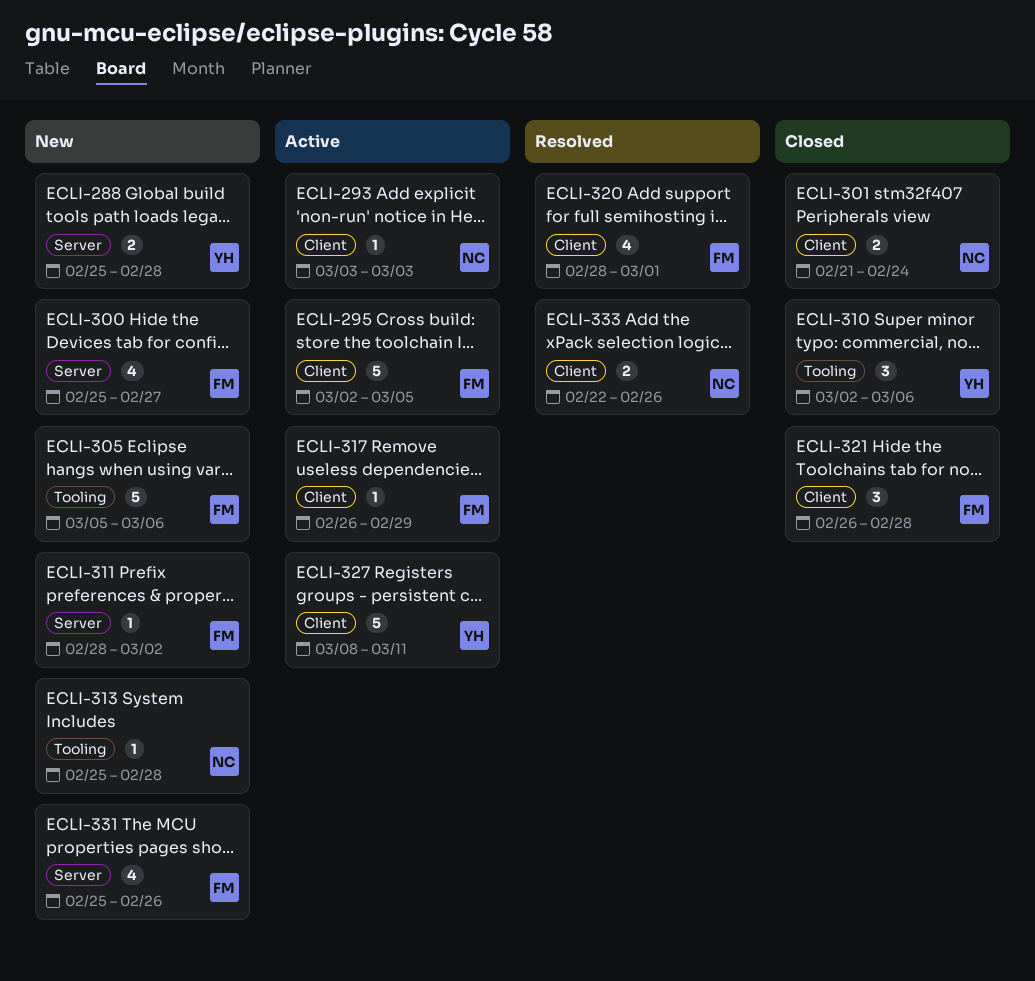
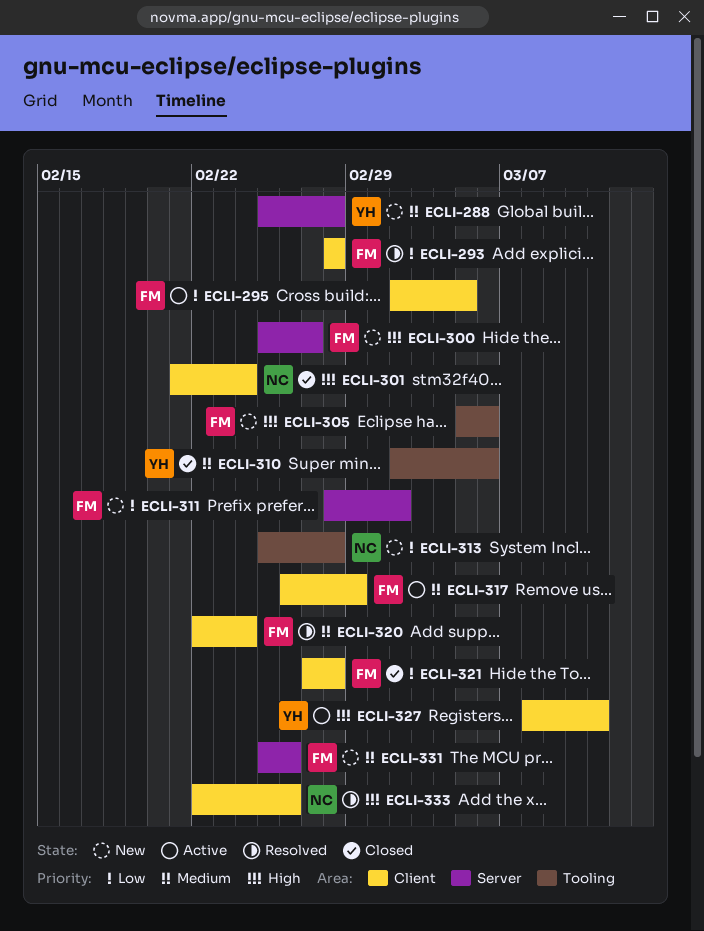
ECLI-293, status: Active -> Resolved
ECLI-293, owner: NC -> FM
ECLI-293, start: Mar 3 -> Feb 28
ECLI-293, due: Mar 3 -> Feb 28
ECLI-320, start: Feb 28 -> Feb 22
ECLI-320, due: Mar 1 -> Feb 24
ECLI-321, start: Feb 26 -> Feb 27

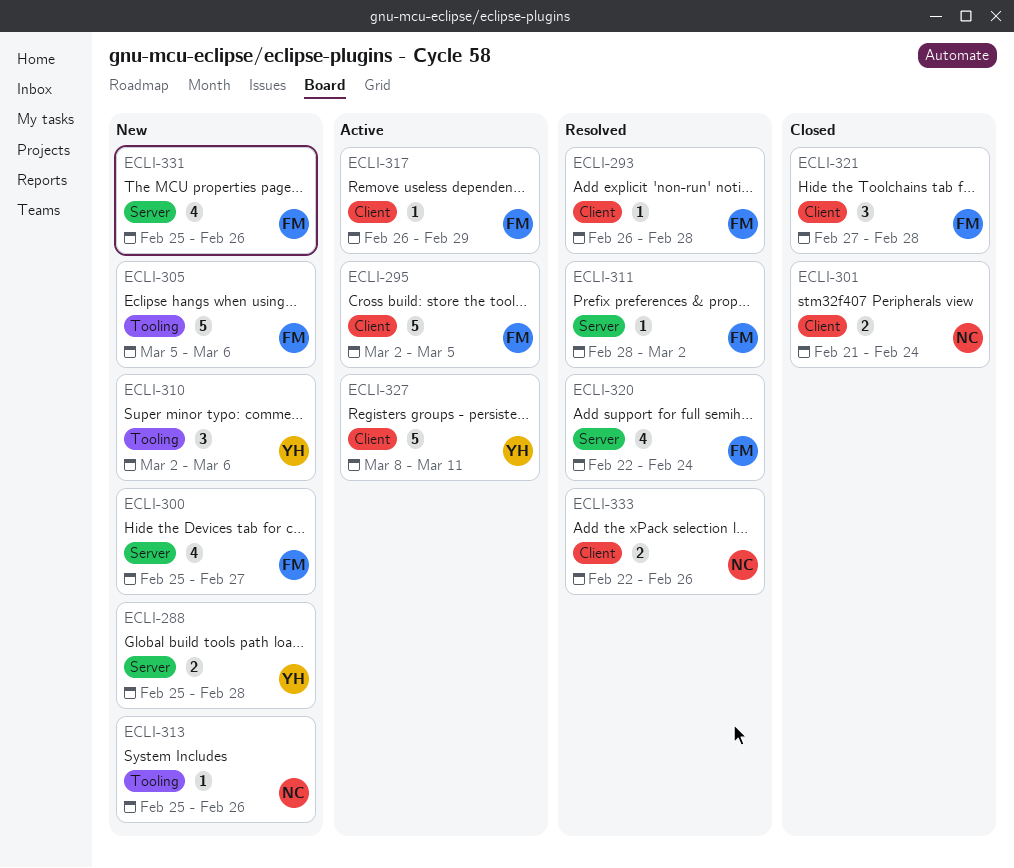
ECLI-293, start: Feb 28 -> Feb 26
ECLI-310, status: Closed -> New
ECLI-311, status: New -> Resolved
ECLI-313, due: Feb 28 -> Feb 26
ECLI-320, label: Client -> Server

